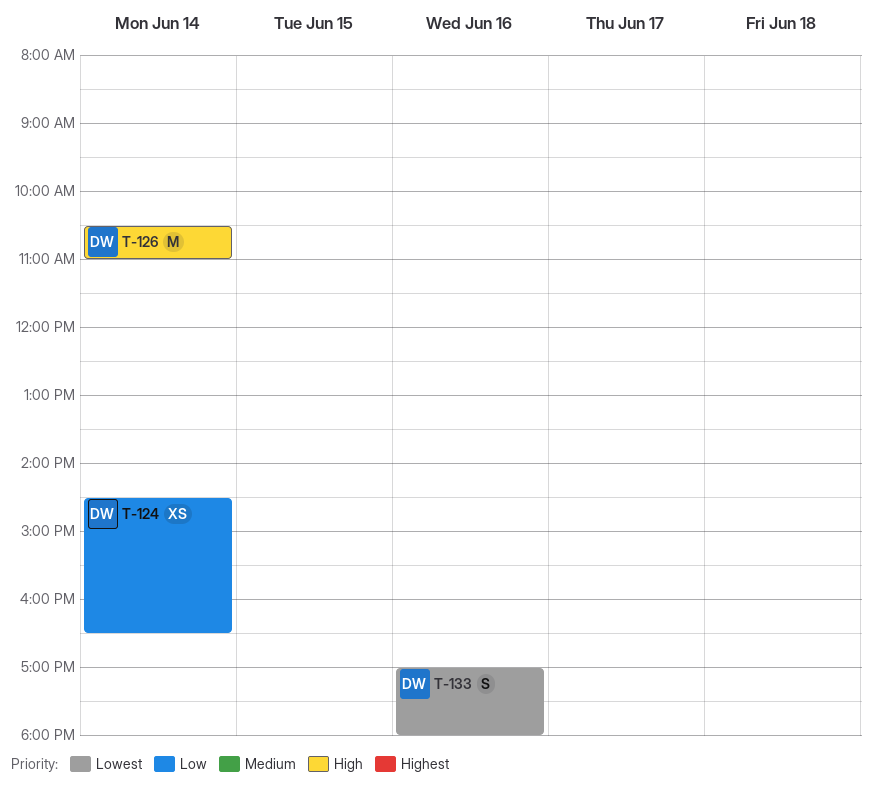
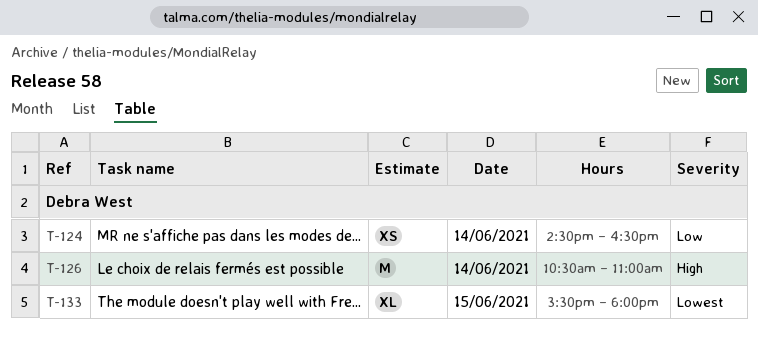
T-133, estimate: S -> XL
T-133, day: Jun 16 -> Jun 15
T-133, begins: 17:00 -> 15:30

